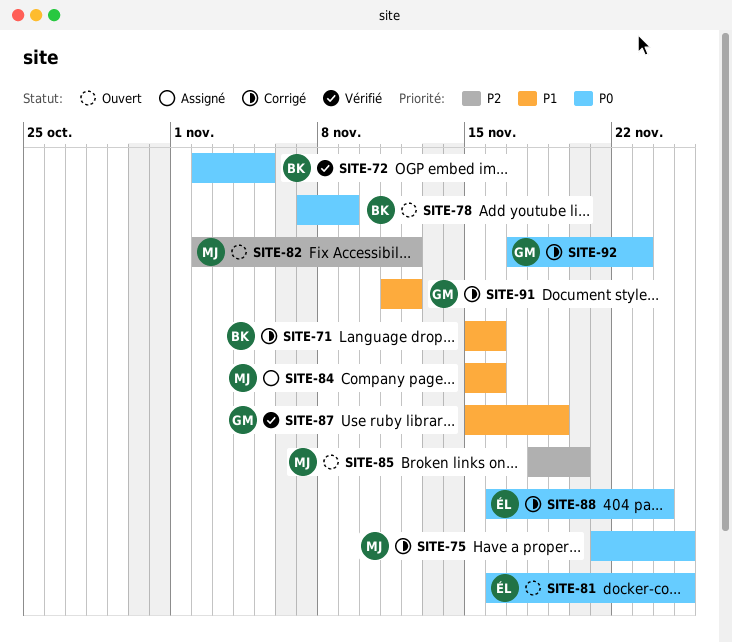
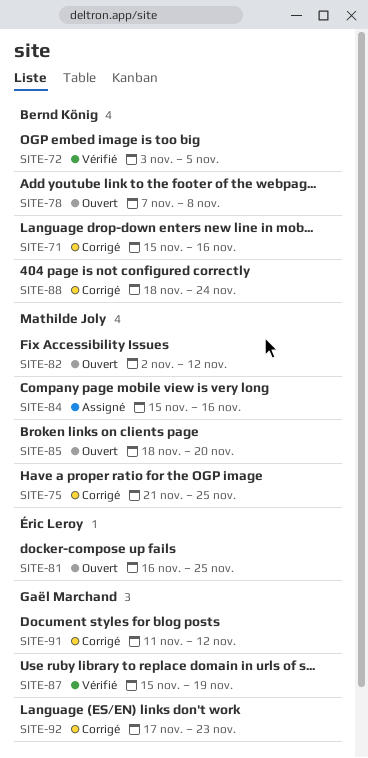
SITE-72, start: Nov 2 -> Nov 3
SITE-78, due: Nov 9 -> Nov 8
SITE-88, owner: Éric Leroy -> Bernd König
SITE-88, start: Nov 16 -> Nov 18

